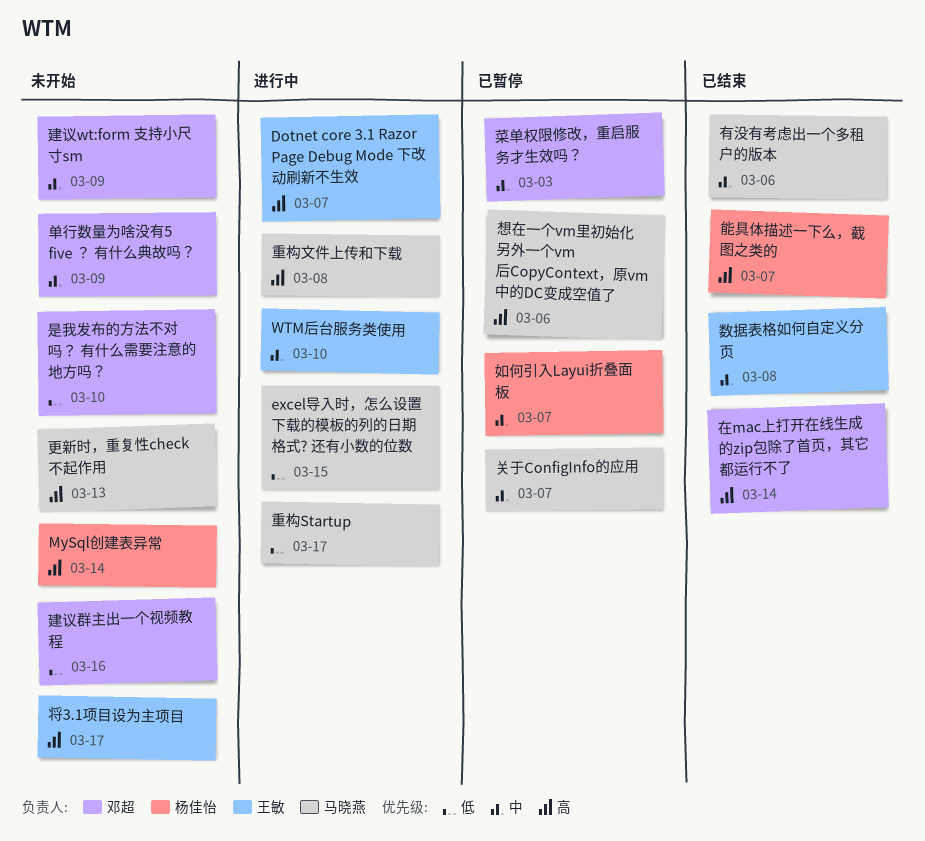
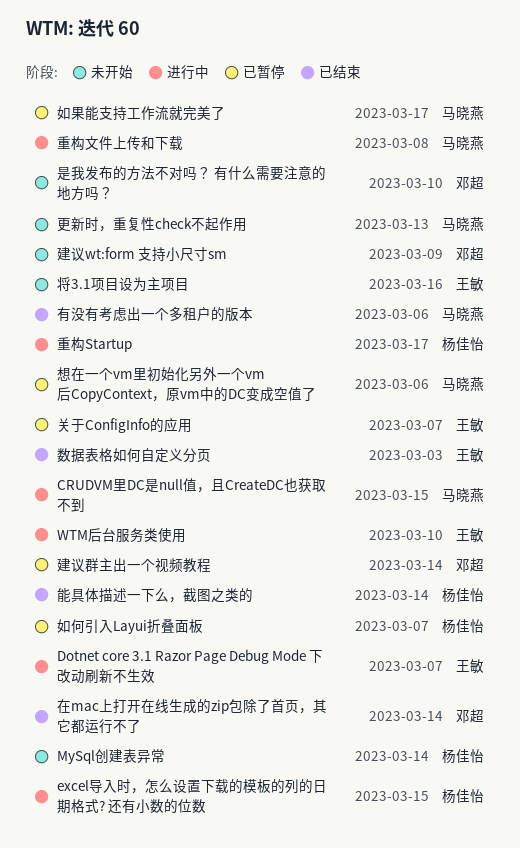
CRUDVM里DC是null值，且CreateDC也获取不到: none -> present
excel导入时，怎么设置下载的模板的列的日期格式? 还有小数的位数, owner: 马晓燕 -> 杨佳怡
关于ConfigInfo的应用, owner: 马晓燕 -> 王敏
单行数量为啥没有5 five ？ 有什么典故吗？: present -> none
如果能支持工作流就完美了: none -> present
将3.1项目设为主项目, due: Mar 17 -> Mar 16
建议群主出一个视频教程, status: 未开始 -> 已暂停
建议群主出一个视频教程, due: Mar 16 -> Mar 14
数据表格如何自定义分页, due: Mar 8 -> Mar 3
能具体描述一下么，截图之类的, due: Mar 7 -> Mar 14
菜单权限修改，重启服务才生效吗？: present -> none
重构Startup, owner: 马晓燕 -> 杨佳怡

